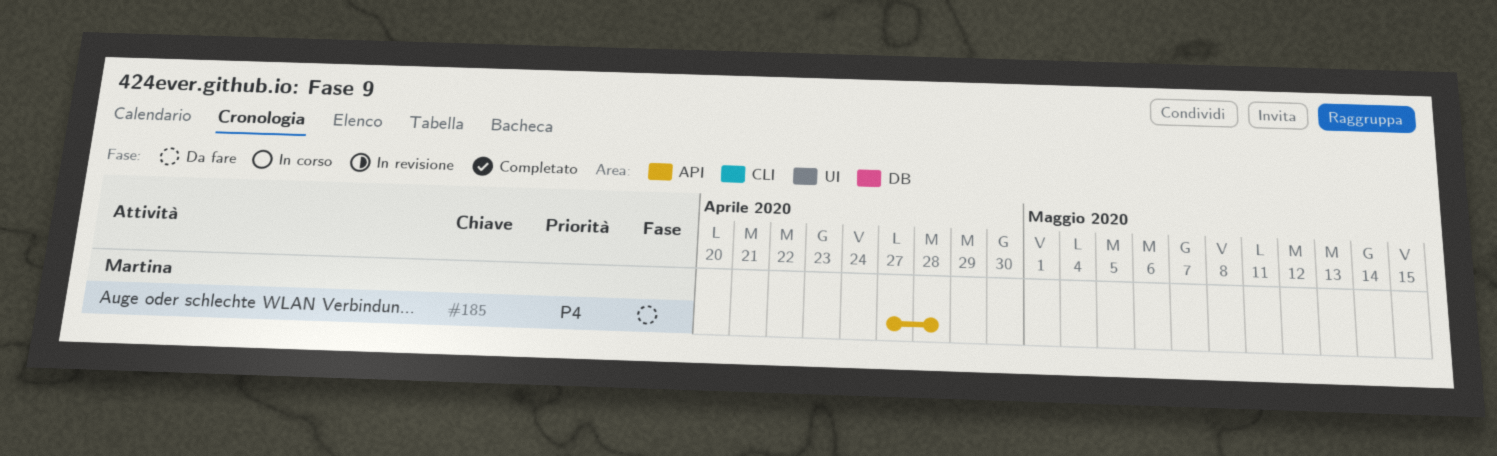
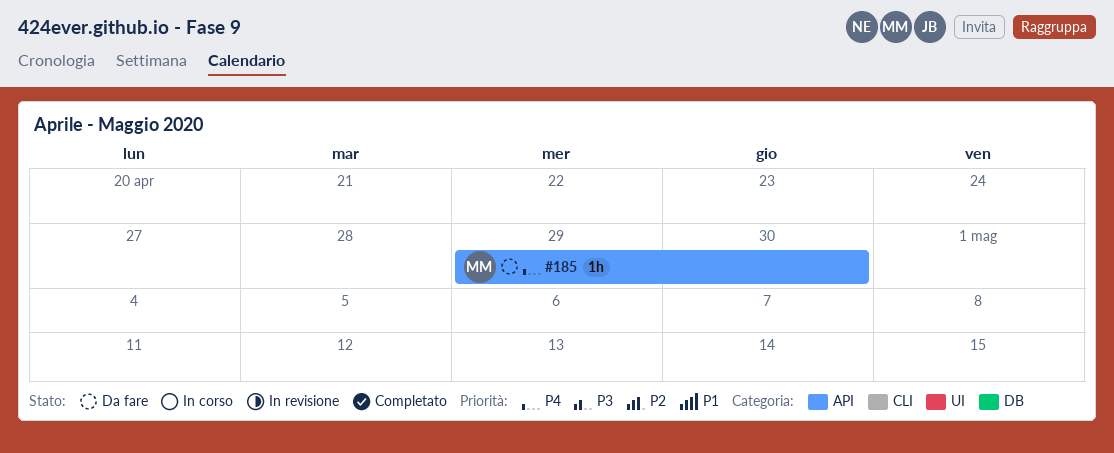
#185, start: Apr 27 -> Apr 29
#185, due: Apr 28 -> Apr 30

